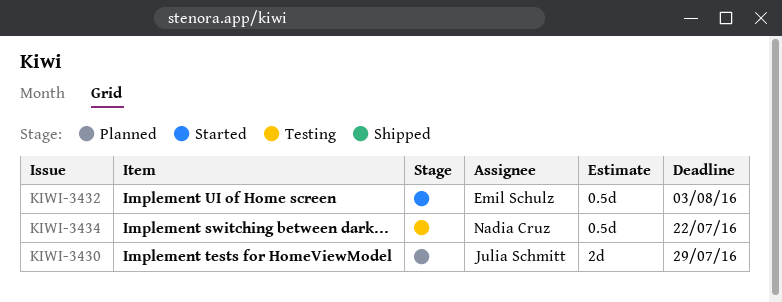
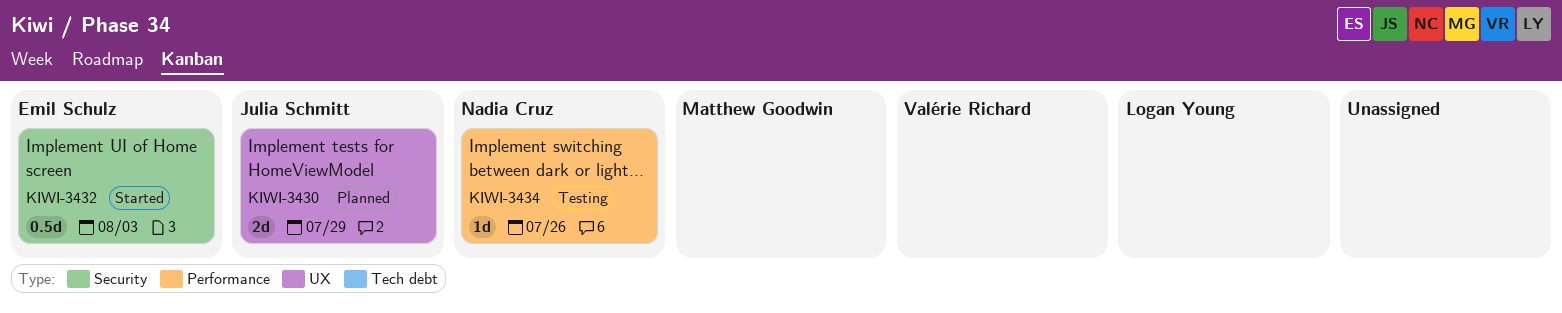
KIWI-3434, estimate: 0.5d -> 1d
KIWI-3434, due: Jul 22 -> Jul 26

